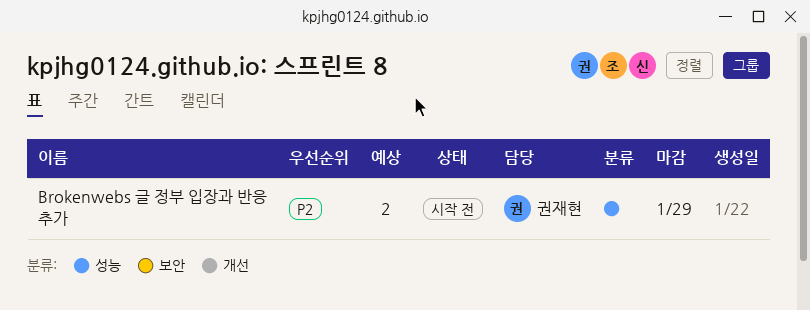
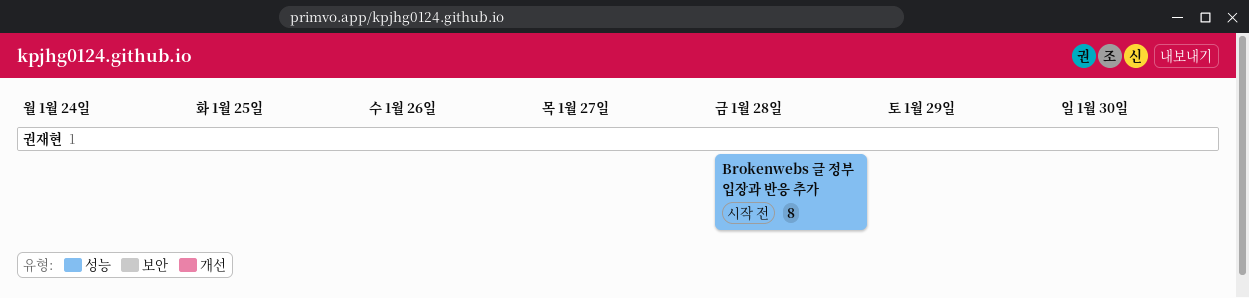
Brokenwebs 글 정부 입장과 반응 추가, estimate: 2 -> 8
Brokenwebs 글 정부 입장과 반응 추가, due: Jan 29 -> Jan 28

